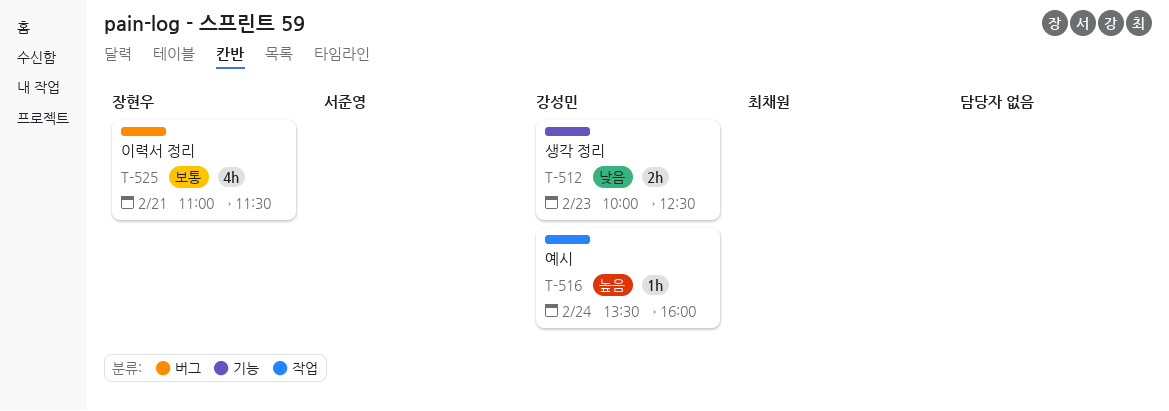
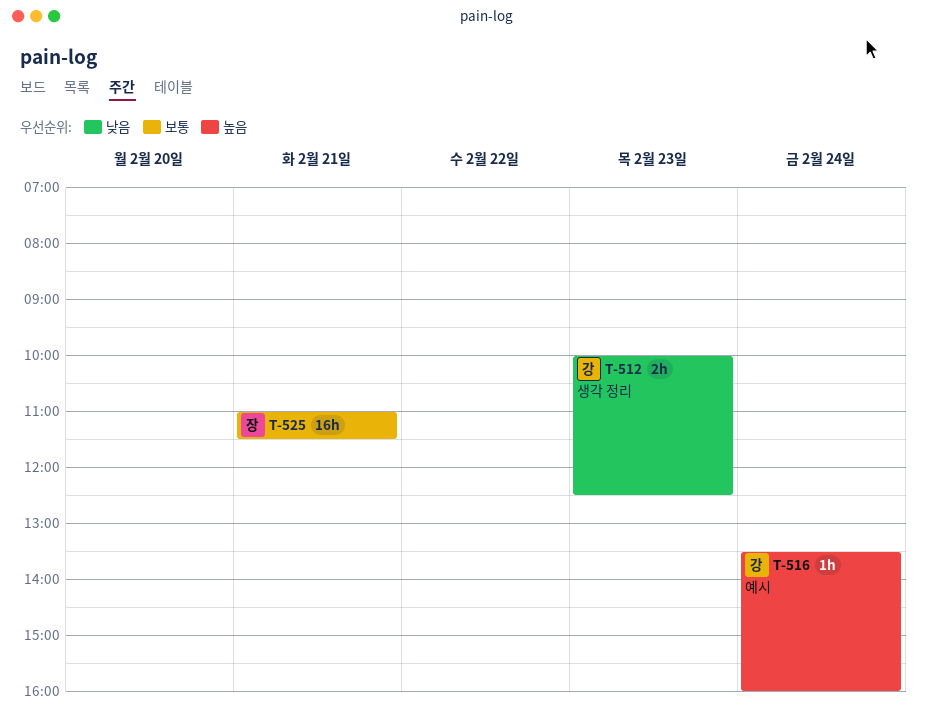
T-525, estimate: 4h -> 16h

